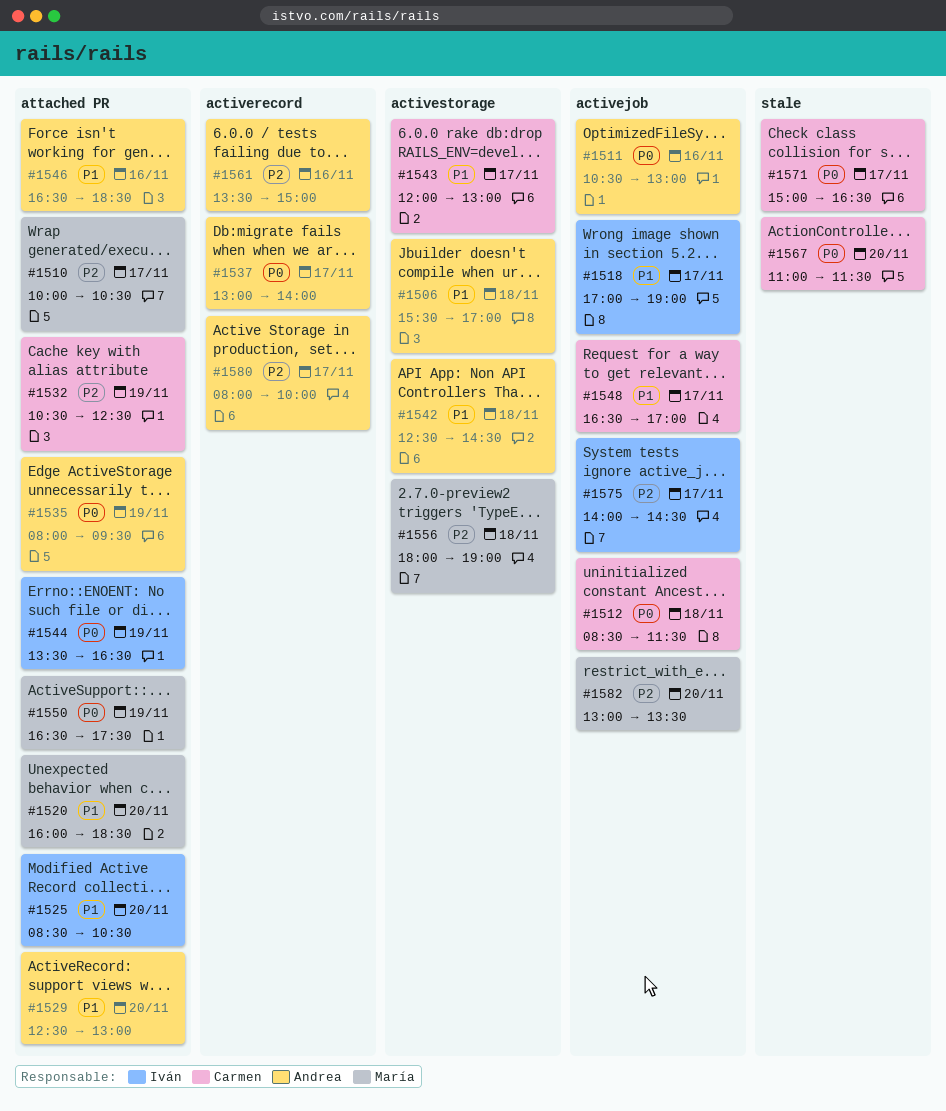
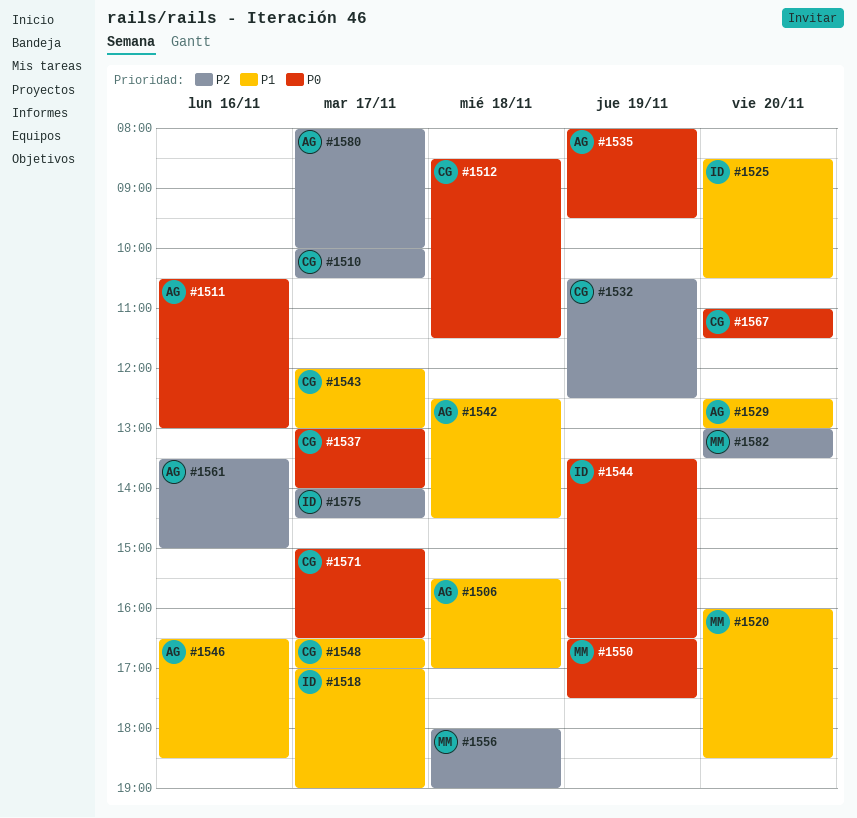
#1510, owner: María -> Carmen
#1537, owner: Andrea -> Carmen

